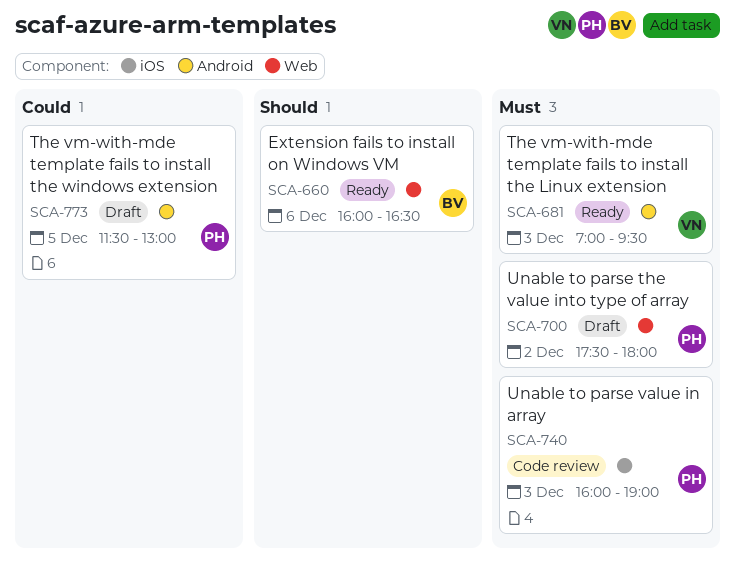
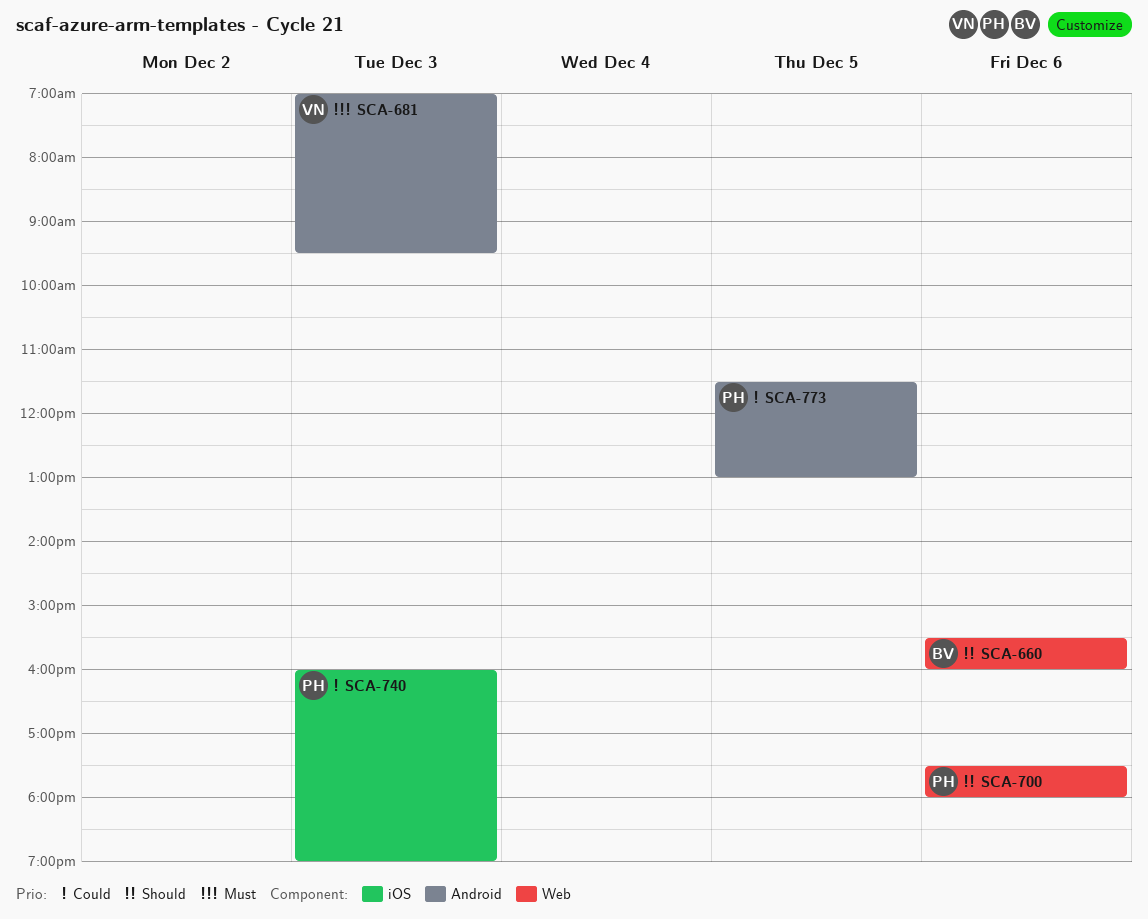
SCA-660, begins: 16:00 -> 15:30
SCA-660, ends: 16:30 -> 16:00
SCA-700, priority: Must -> Should
SCA-700, day: Dec 2 -> Dec 6
SCA-740, priority: Must -> Could

